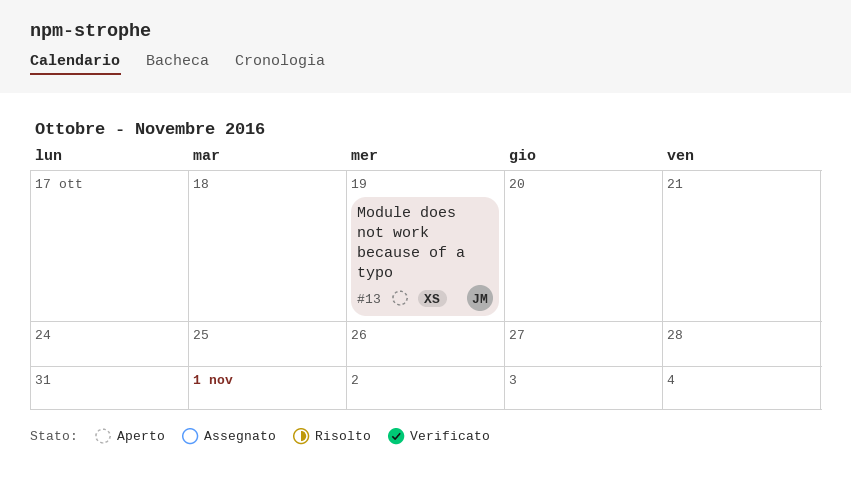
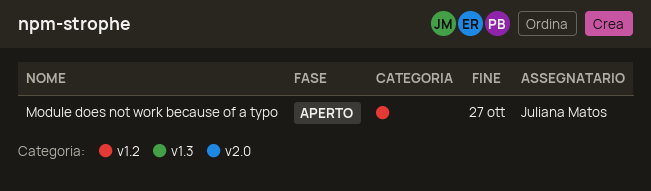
Module does not work because of a typo, due: Oct 19 -> Oct 27

